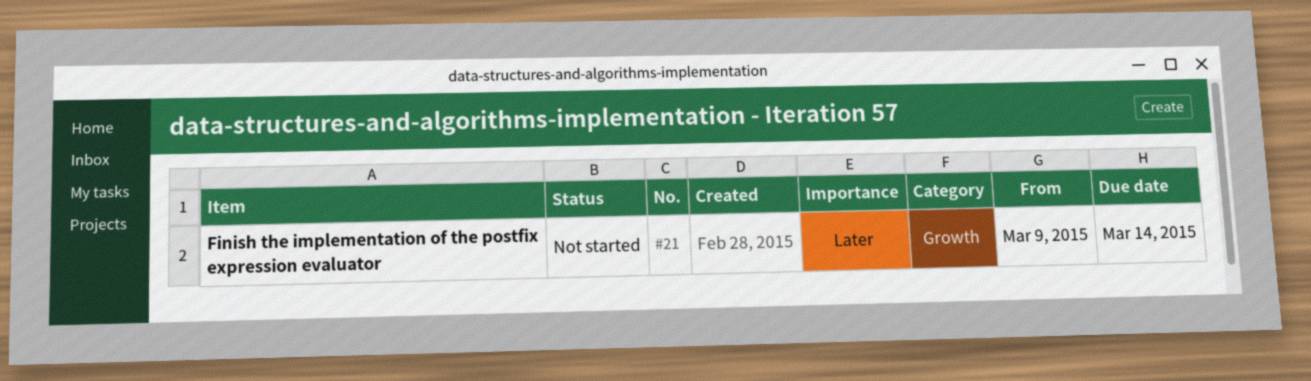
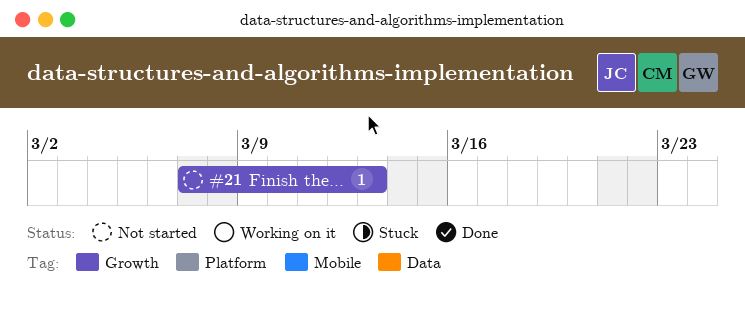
#21, start: Mar 9 -> Mar 7
#21, due: Mar 14 -> Mar 13

